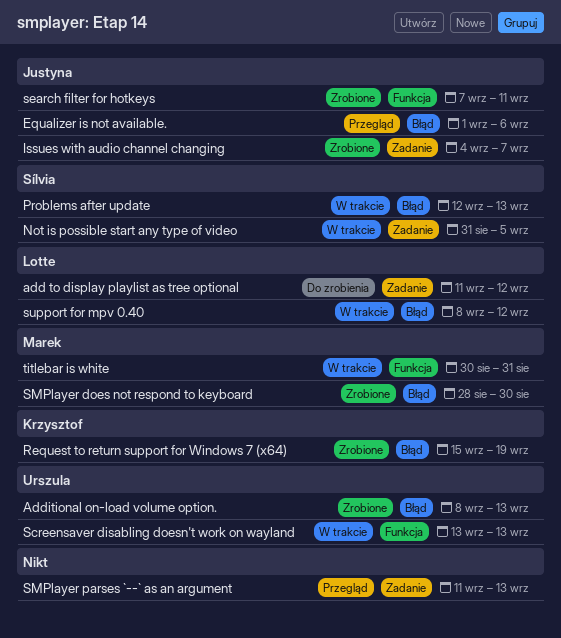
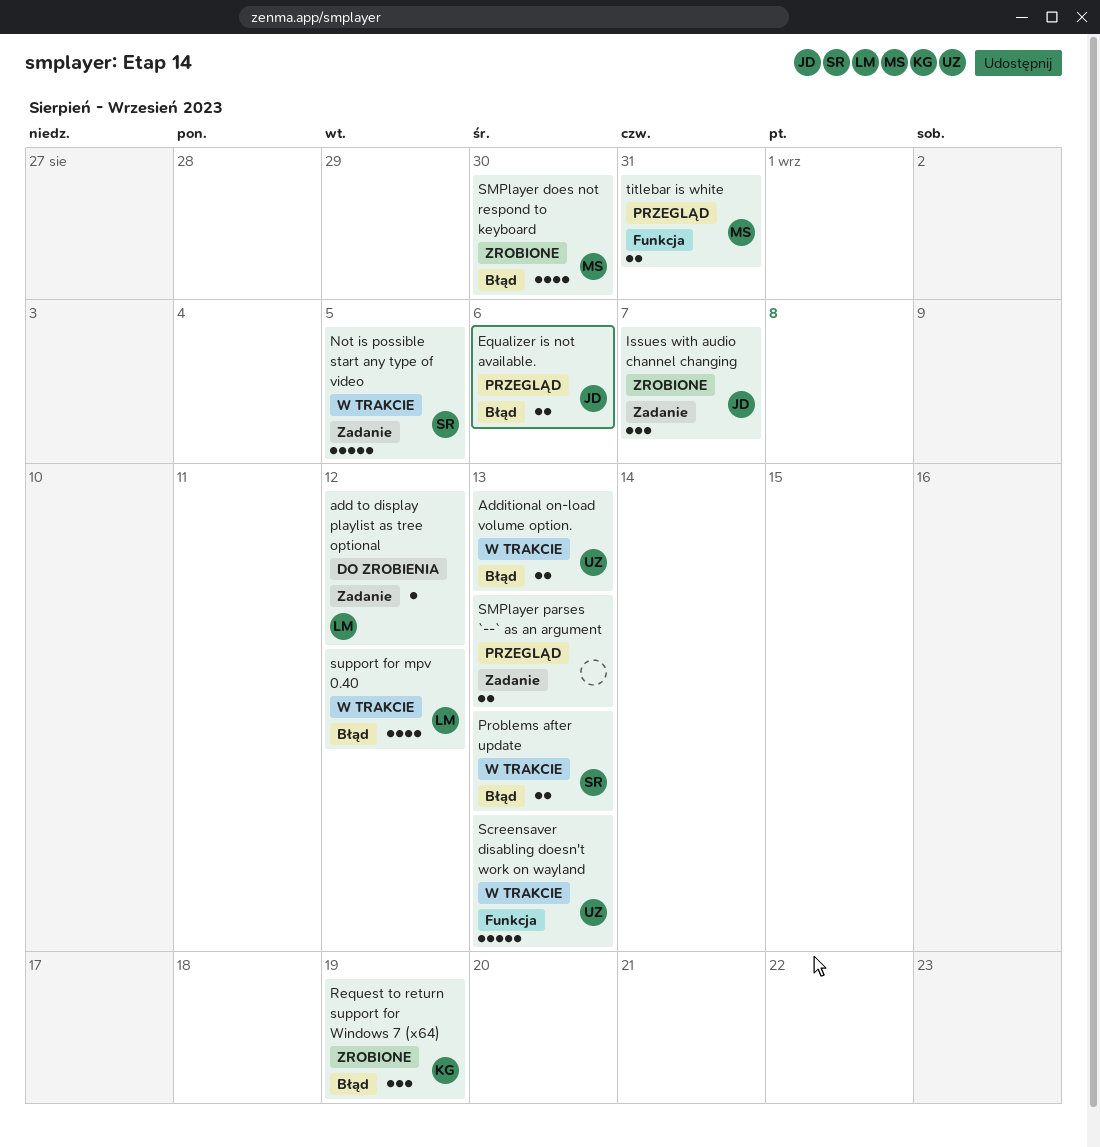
Additional on-load volume option., status: Zrobione -> W trakcie
search filter for hotkeys: present -> none
titlebar is white, status: W trakcie -> Przegląd

